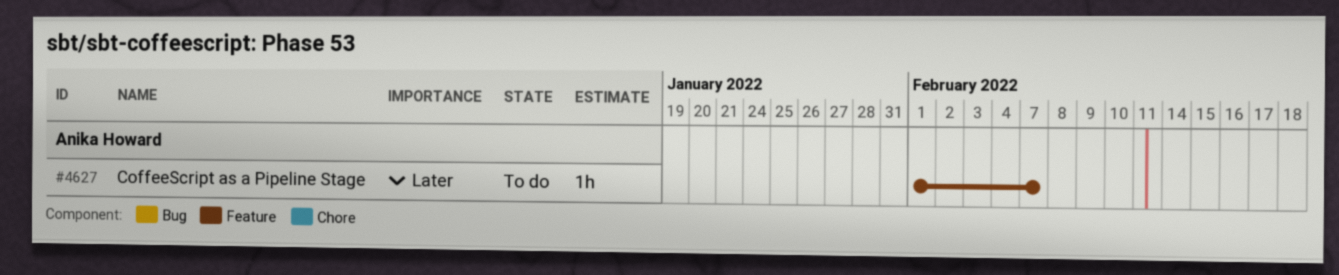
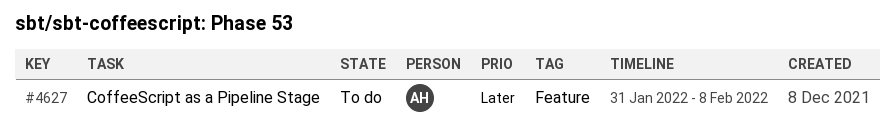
#4627, start: Feb 1 -> Jan 31
#4627, due: Feb 7 -> Feb 8

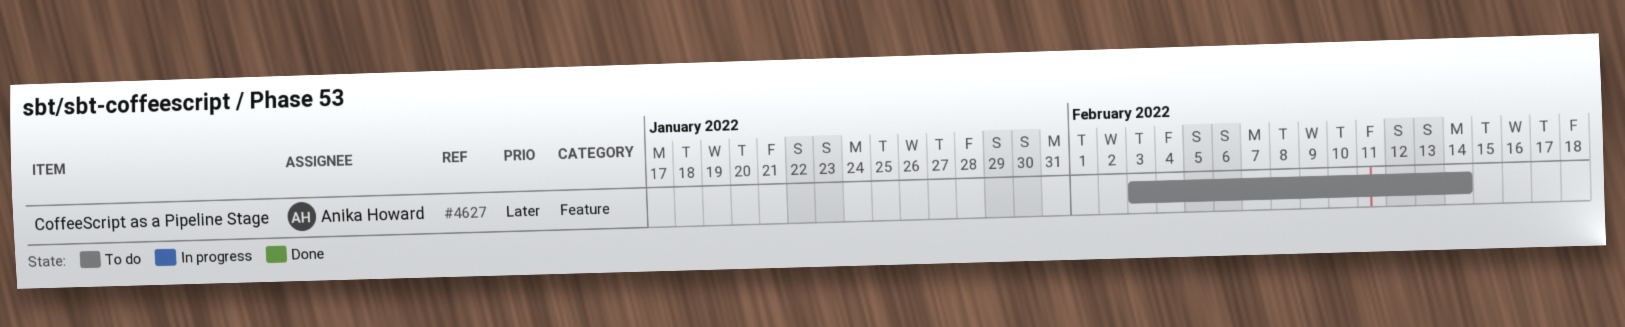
#4627, start: Jan 31 -> Feb 3
#4627, due: Feb 8 -> Feb 14

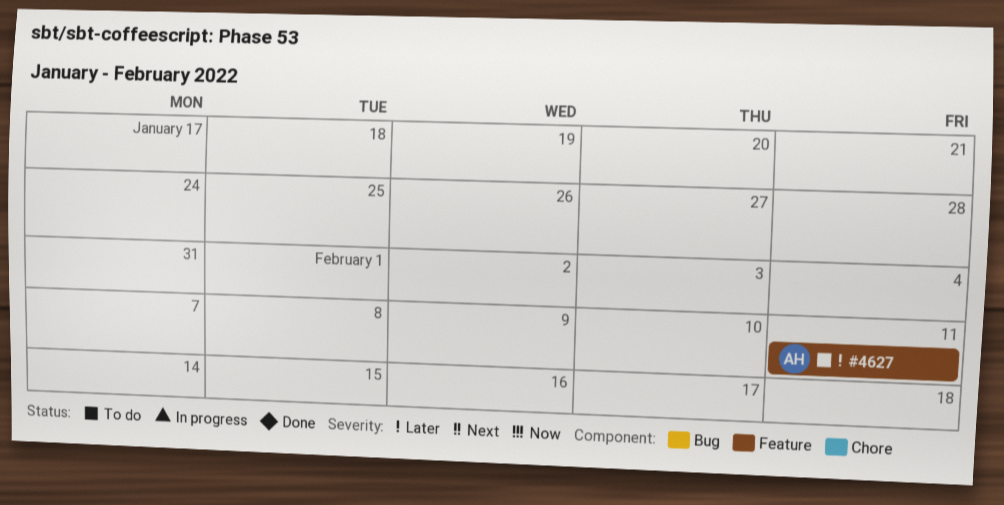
#4627, start: Feb 3 -> Feb 11
#4627, due: Feb 14 -> Feb 11

